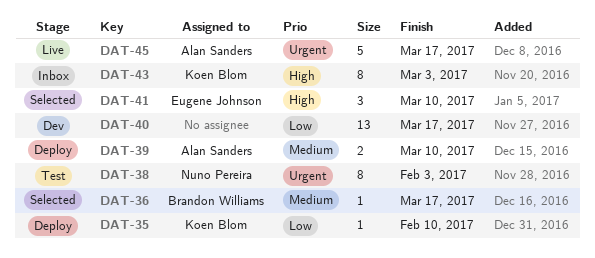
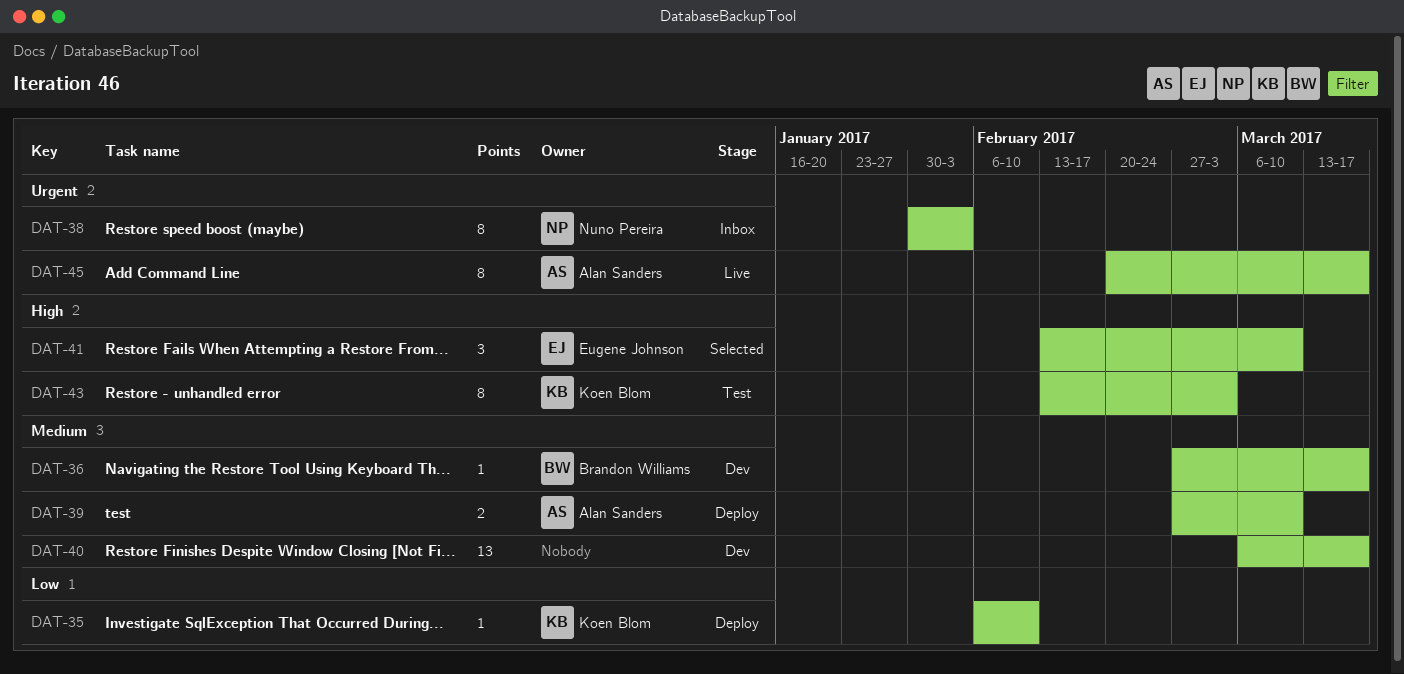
DAT-36, status: Selected -> Dev
DAT-38, status: Test -> Inbox
DAT-40, priority: Low -> Medium
DAT-43, status: Inbox -> Test
DAT-45, estimate: 5 -> 8

